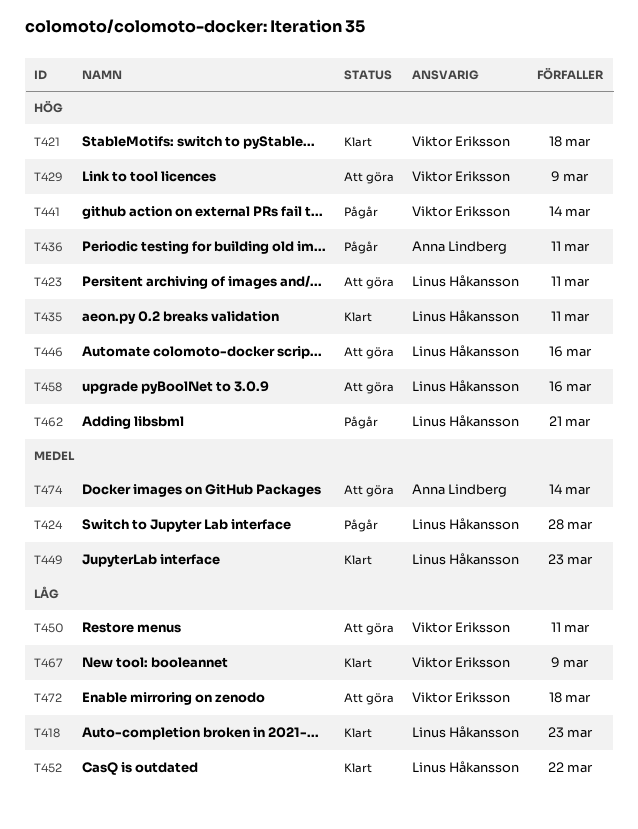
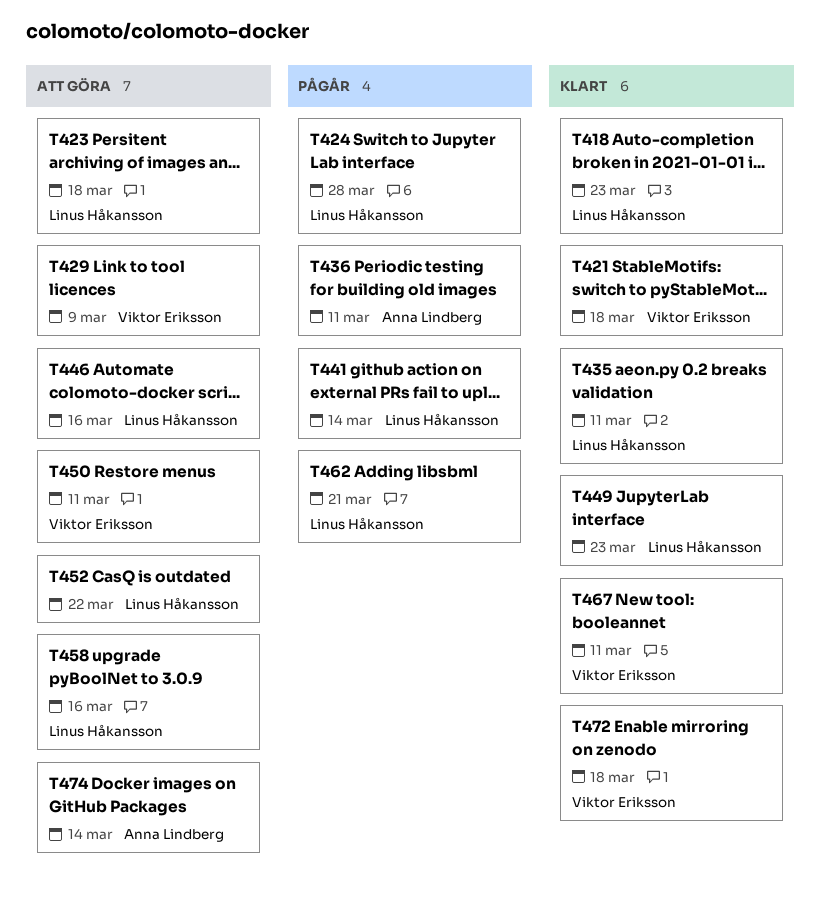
T423, due: Mar 11 -> Mar 18
T441, owner: Viktor Eriksson -> Linus Håkansson
T452, status: Klart -> Att göra
T467, due: Mar 9 -> Mar 11
T472, status: Att göra -> Klart

